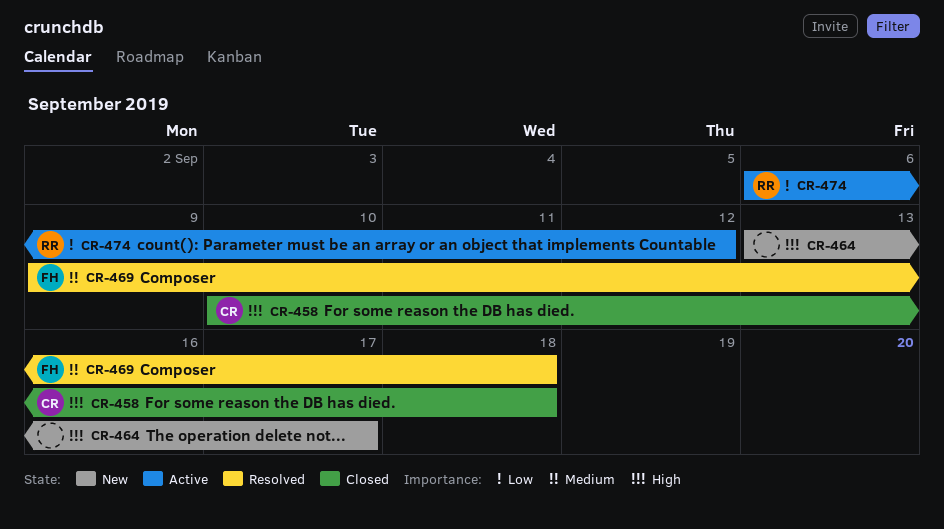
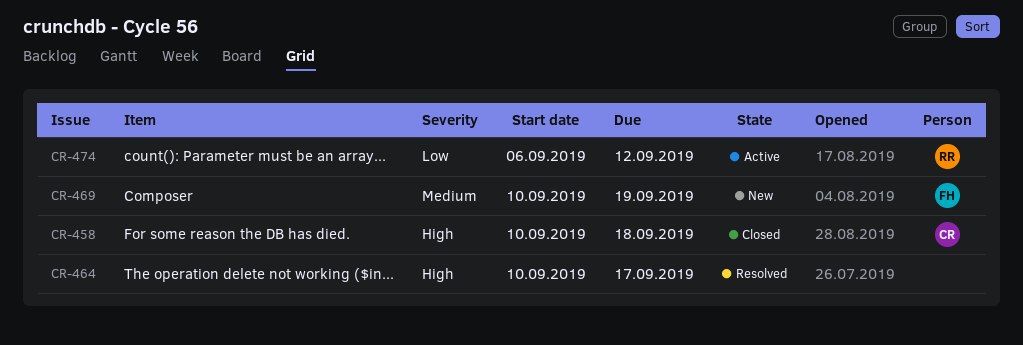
CR-464, status: New -> Resolved
CR-464, start: Sep 13 -> Sep 10
CR-469, status: Resolved -> New
CR-469, start: Sep 9 -> Sep 10
CR-469, due: Sep 18 -> Sep 19

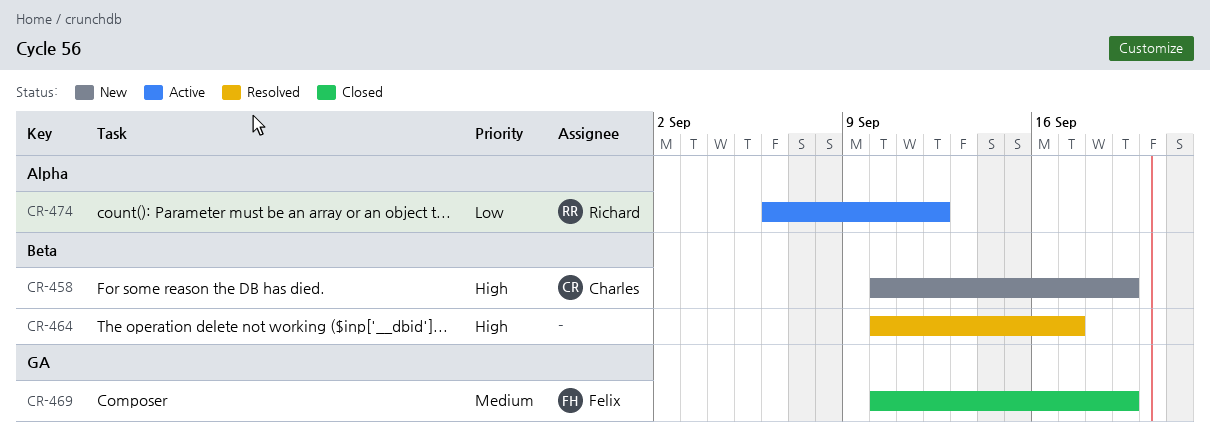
CR-458, status: Closed -> New
CR-458, due: Sep 18 -> Sep 19
CR-469, status: New -> Closed

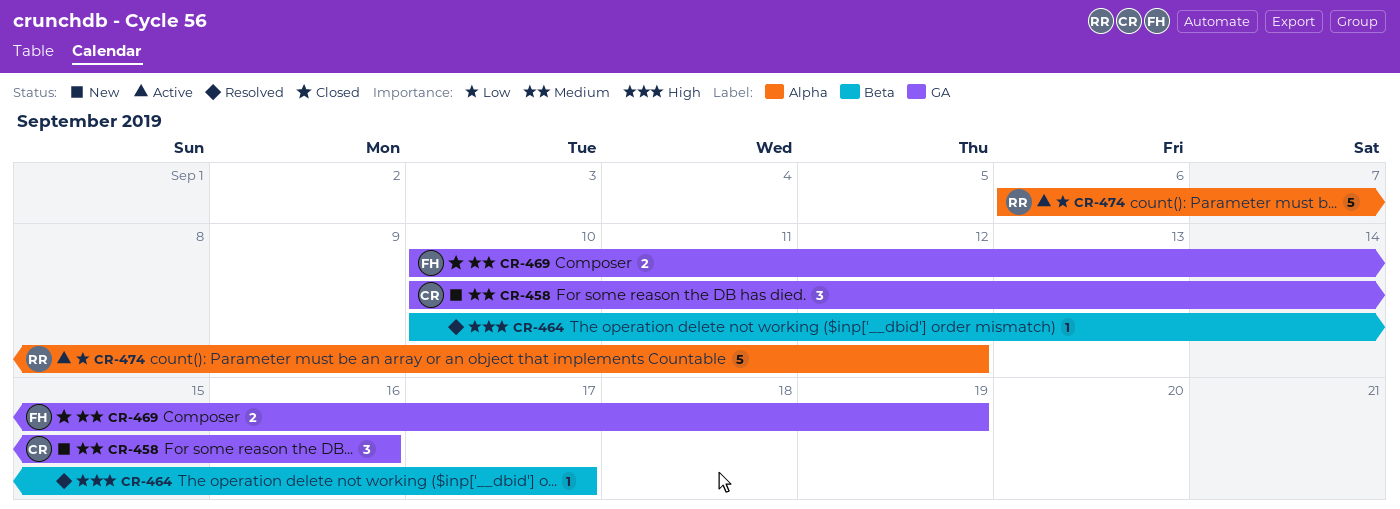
CR-458, priority: High -> Medium
CR-458, label: Beta -> GA
CR-458, due: Sep 19 -> Sep 16

